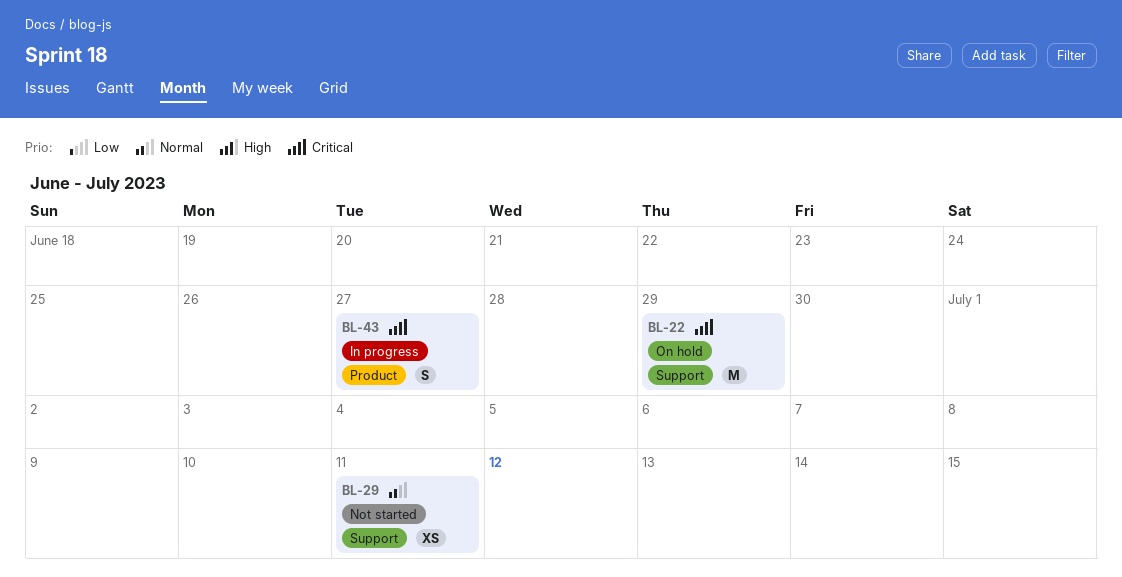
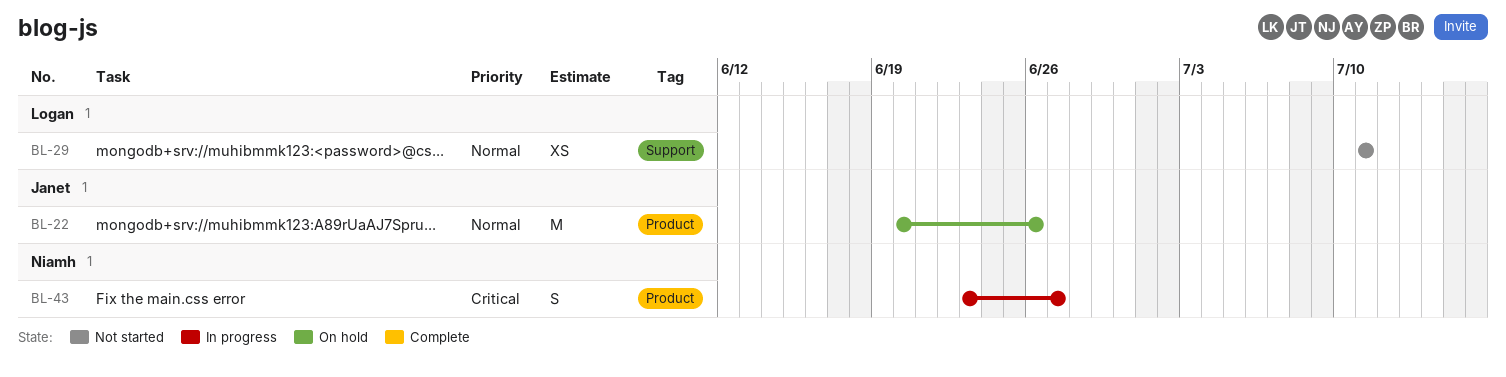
BL-22, priority: Critical -> Normal
BL-22, label: Support -> Product
BL-22, due: Jun 29 -> Jun 26

